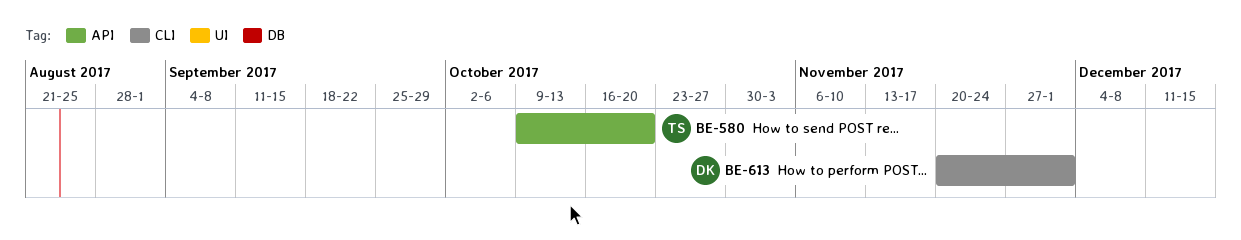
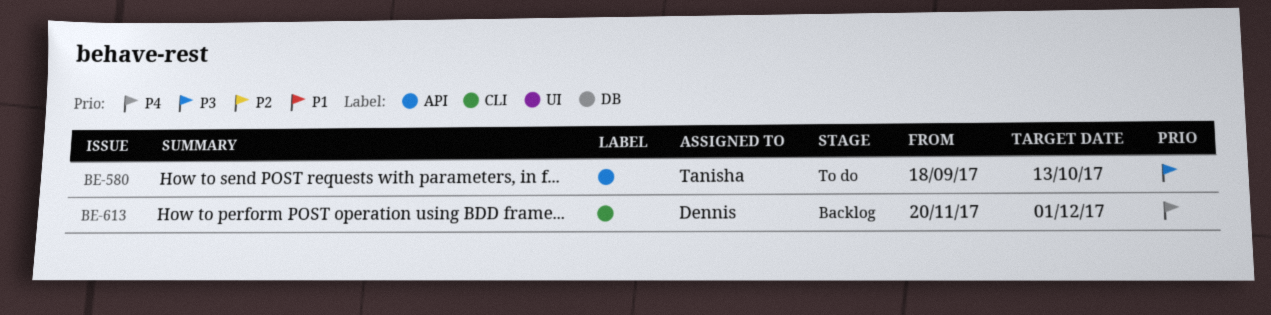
BE-580, start: Oct 9 -> Sep 18
BE-580, due: Oct 20 -> Oct 13

